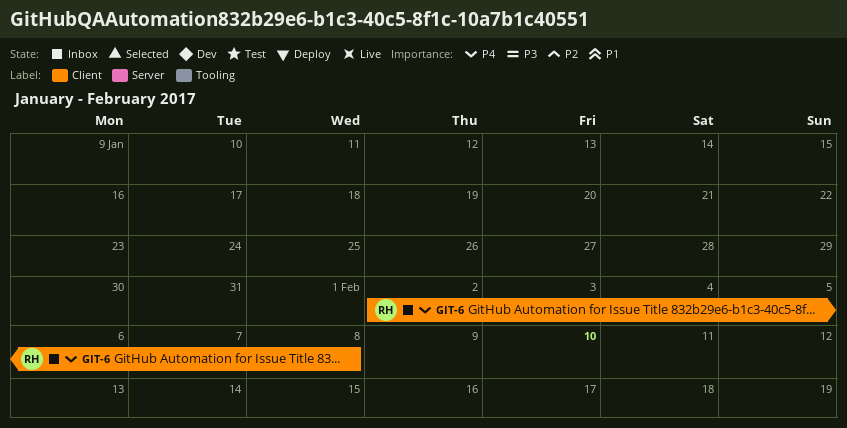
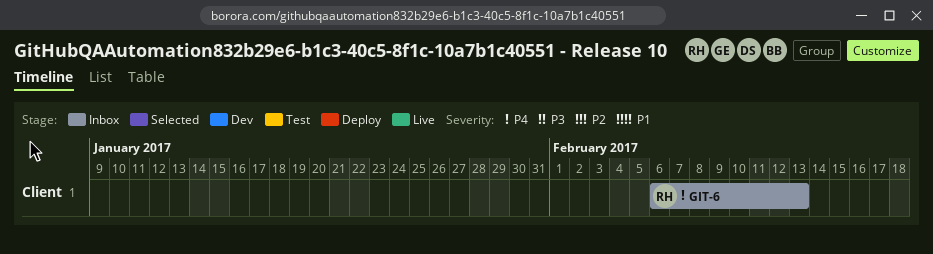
GIT-6, start: Feb 2 -> Feb 6
GIT-6, due: Feb 8 -> Feb 13

